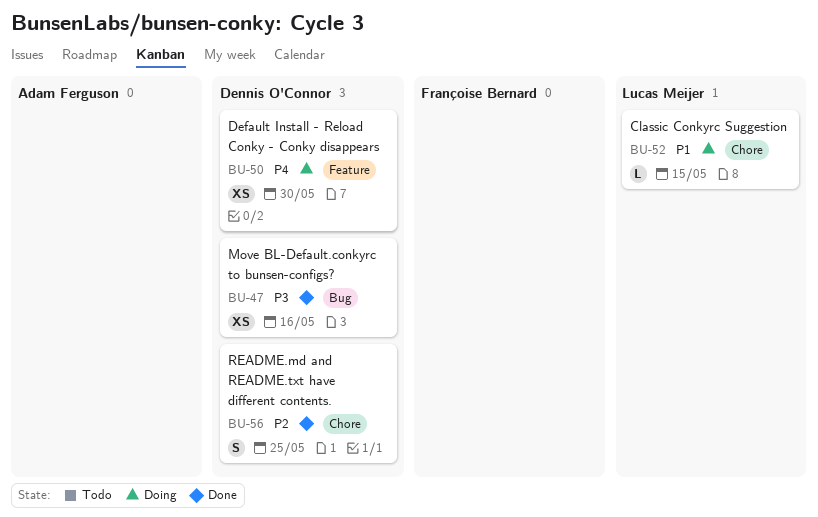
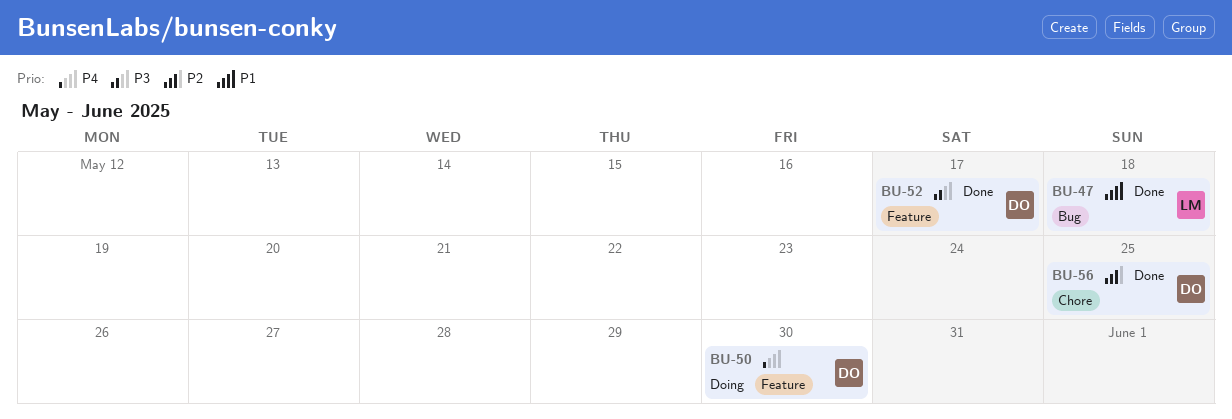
BU-47, owner: Dennis O'Connor -> Lucas Meijer
BU-47, priority: P3 -> P1
BU-47, due: May 16 -> May 18
BU-52, status: Doing -> Done
BU-52, owner: Lucas Meijer -> Dennis O'Connor
BU-52, priority: P1 -> P3
BU-52, label: Chore -> Feature
BU-52, due: May 15 -> May 17

